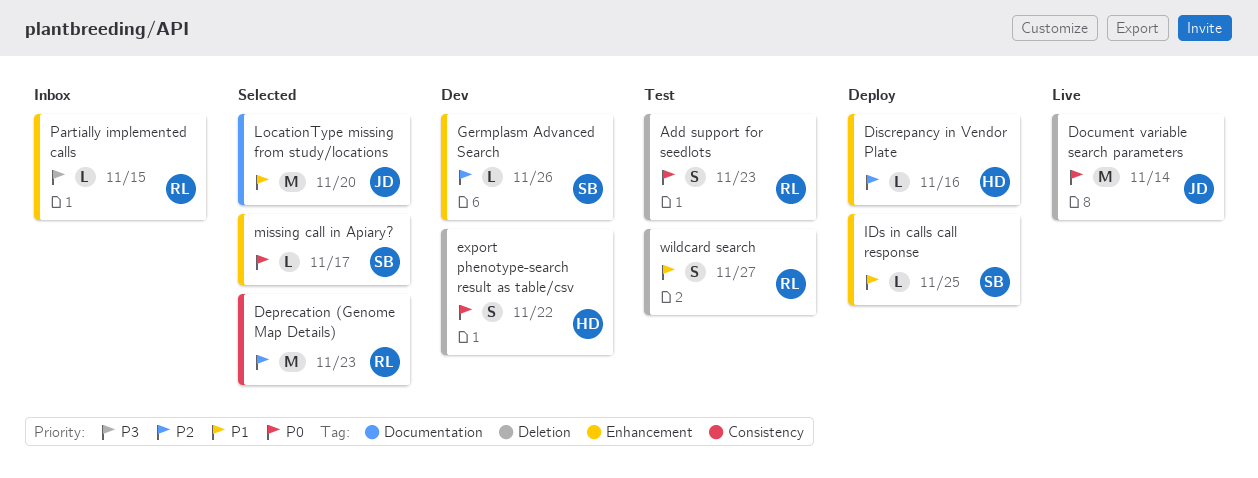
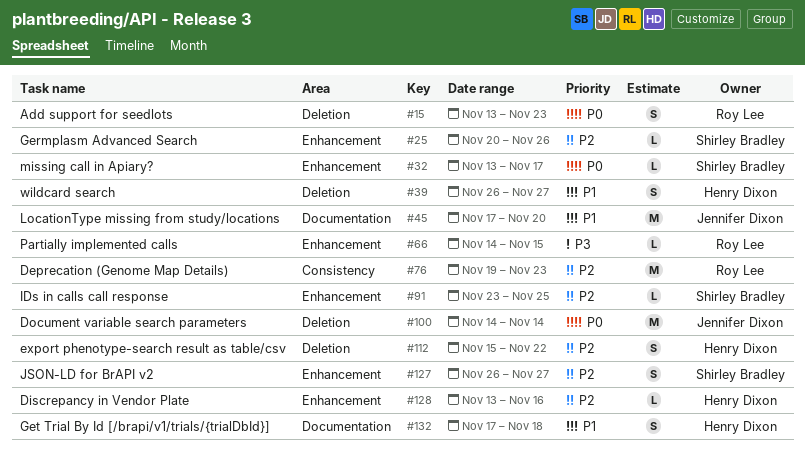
export phenotype-search result as table/csv, priority: P0 -> P2
Get Trial By Id [/brapi/v1/trials/{trialDbId}]: none -> present
IDs in calls call response, priority: P1 -> P2
JSON-LD for BrAPI v2: none -> present
wildcard search, owner: Roy Lee -> Henry Dixon

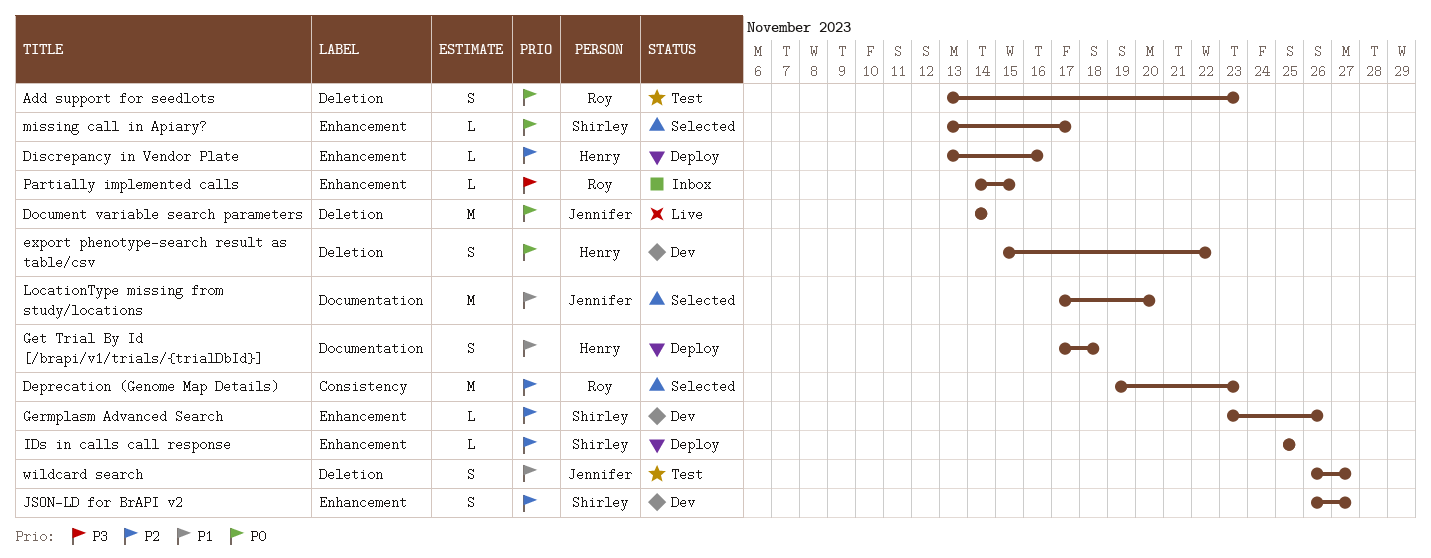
export phenotype-search result as table/csv, priority: P2 -> P0
Germplasm Advanced Search, start: Nov 20 -> Nov 23
IDs in calls call response, start: Nov 23 -> Nov 25
wildcard search, owner: Henry Dixon -> Jennifer Dixon

